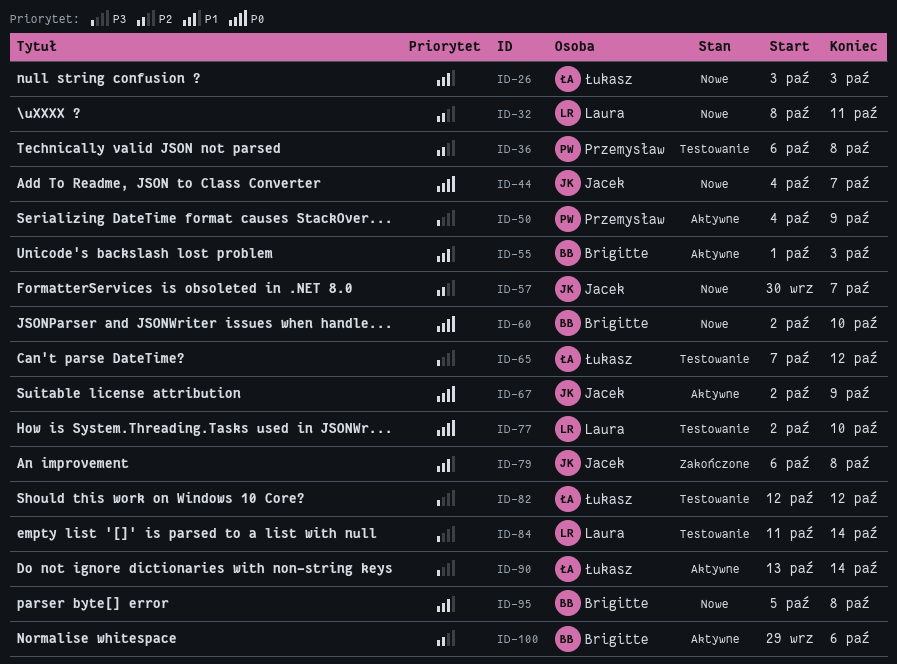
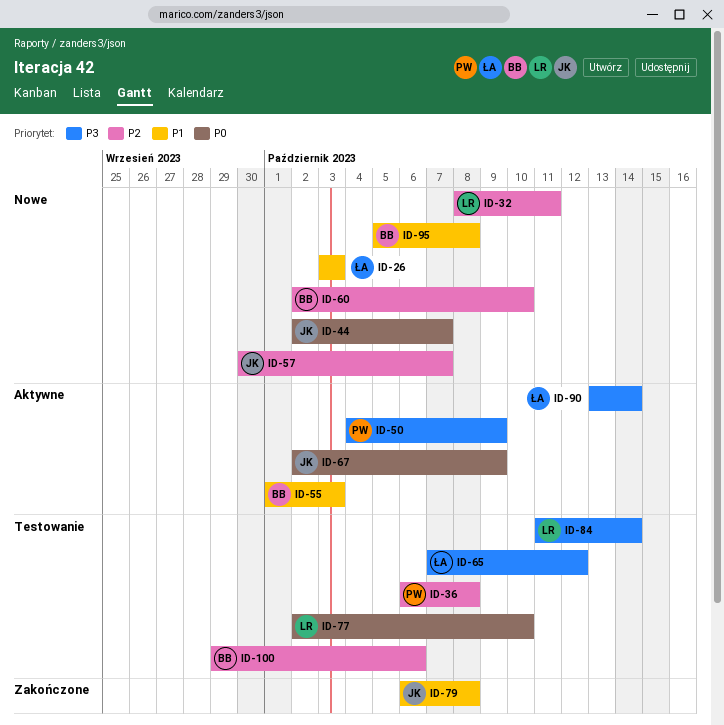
ID-44, start: Oct 4 -> Oct 2
ID-60, priority: P0 -> P2
ID-82: present -> none
ID-100, status: Aktywne -> Testowanie

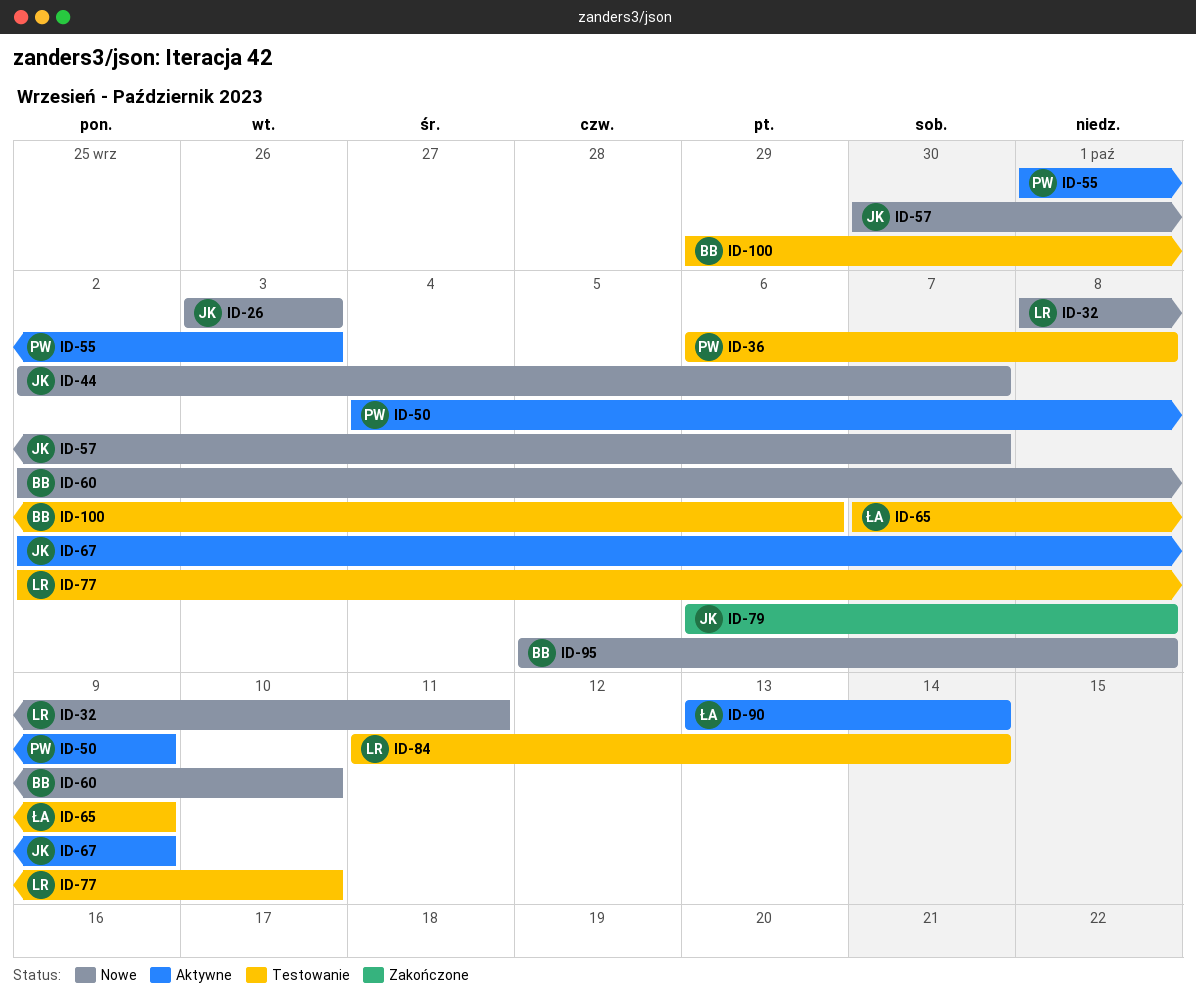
ID-26, owner: ŁA -> JK
ID-55, owner: BB -> PW
ID-65, due: Oct 12 -> Oct 9

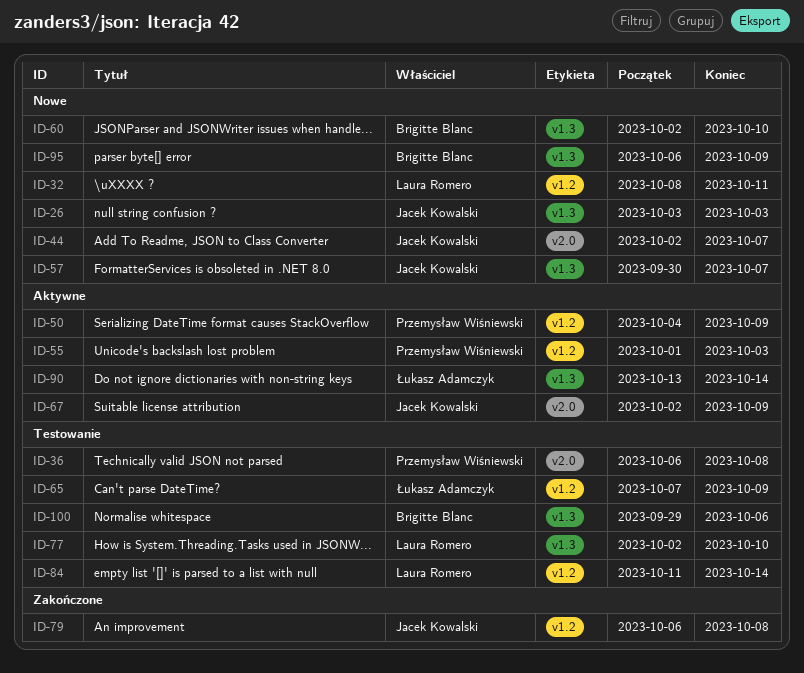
ID-95, start: Oct 5 -> Oct 6
ID-95, due: Oct 8 -> Oct 9

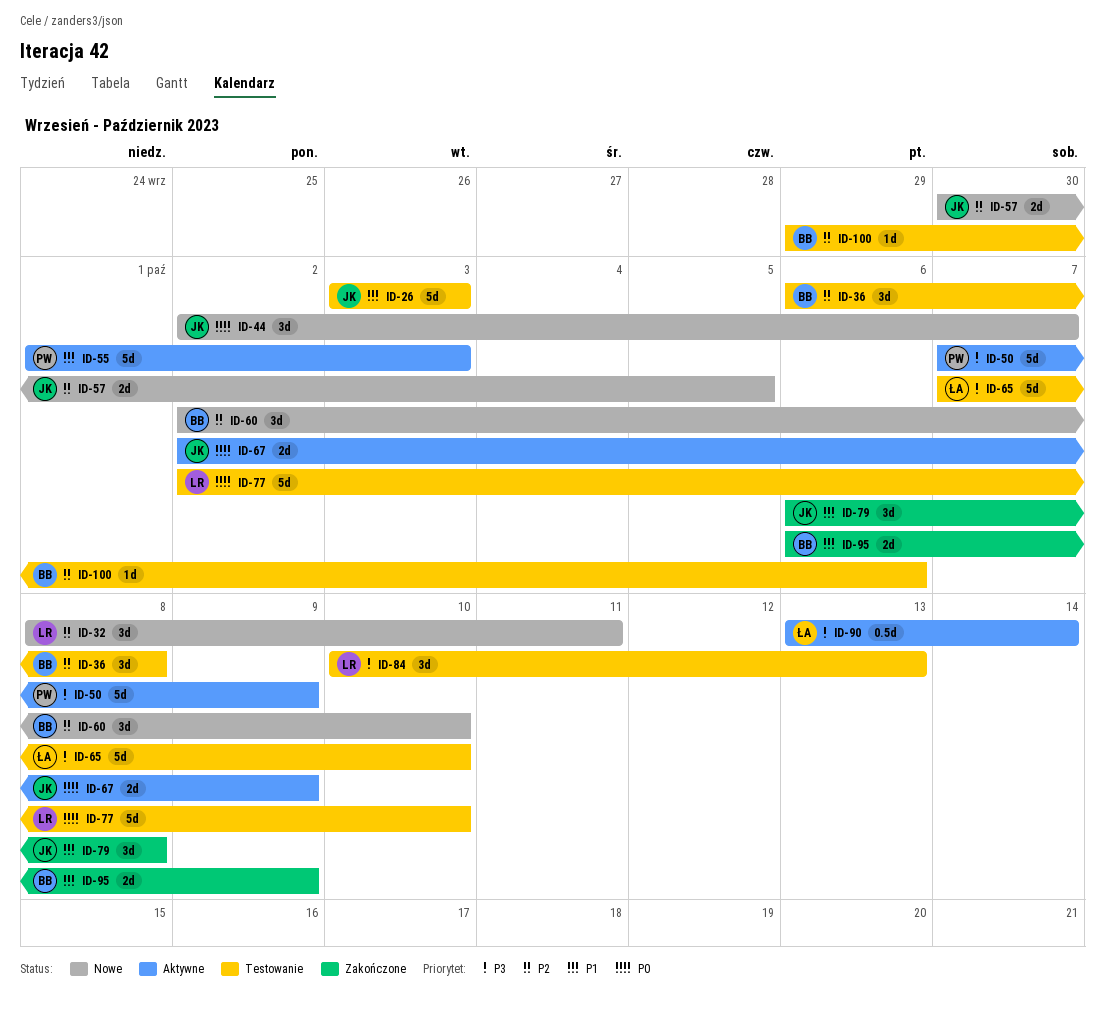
ID-26, status: Nowe -> Testowanie
ID-36, owner: Przemysław Wiśniewski -> Brigitte Blanc
ID-50, start: Oct 4 -> Oct 7
ID-57, due: Oct 7 -> Oct 5
ID-65, due: Oct 9 -> Oct 10
ID-84, start: Oct 11 -> Oct 10
ID-84, due: Oct 14 -> Oct 13
ID-95, status: Nowe -> Zakończone

